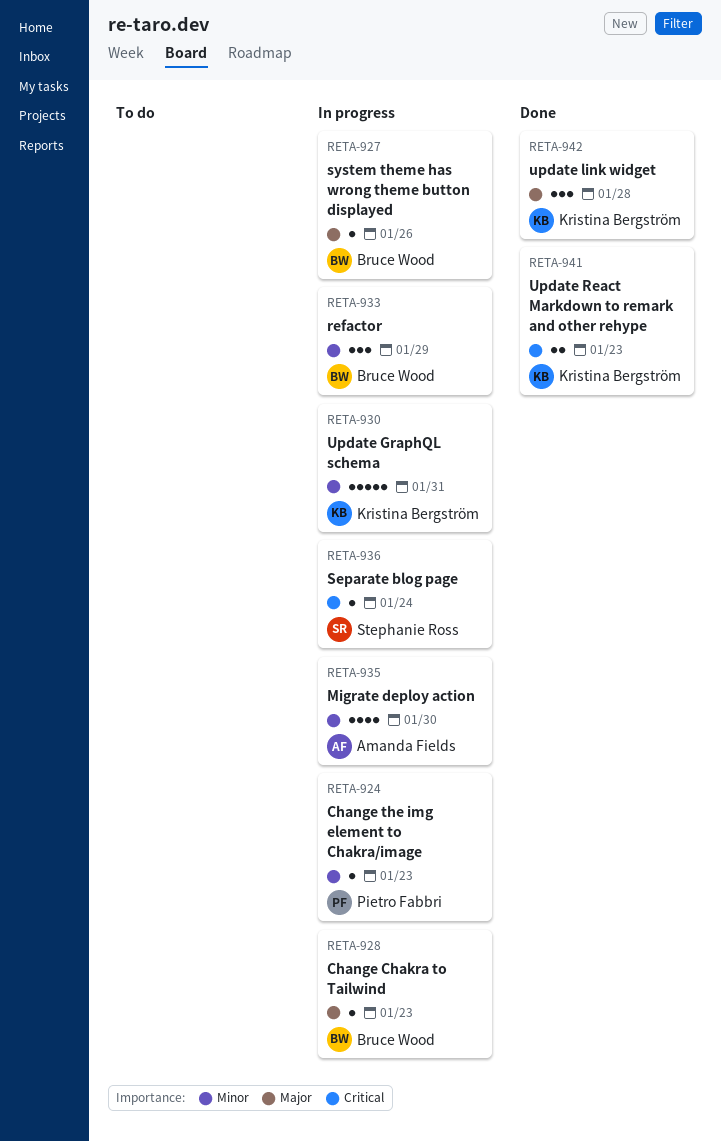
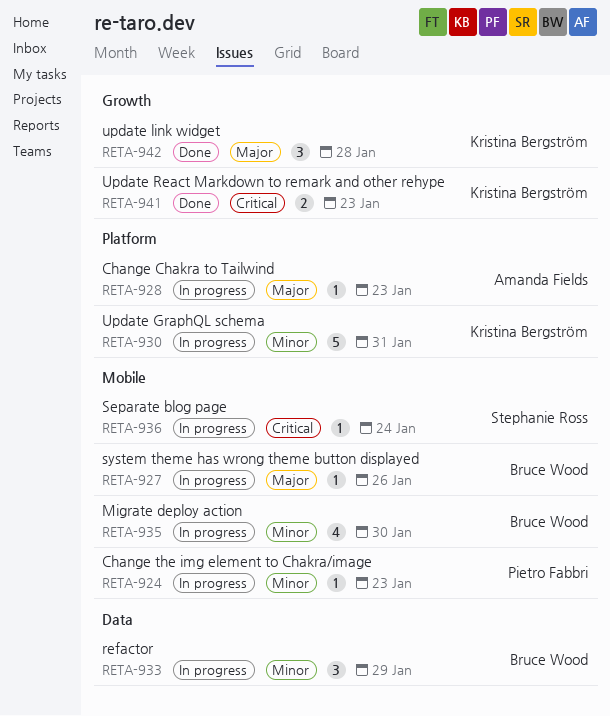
RETA-928, owner: Bruce Wood -> Amanda Fields
RETA-935, owner: Amanda Fields -> Bruce Wood

